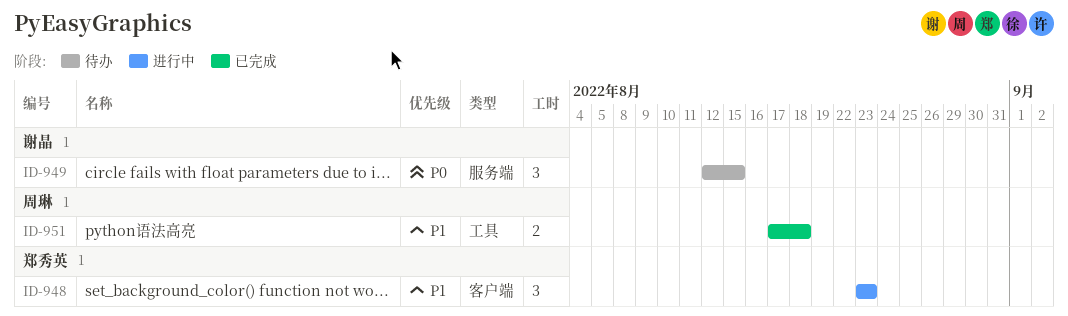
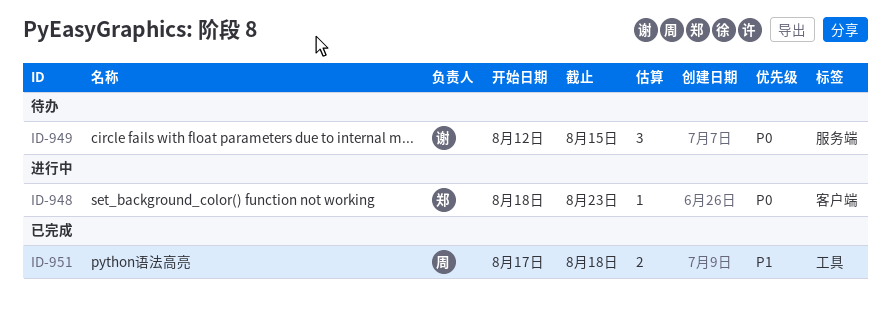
ID-948, priority: P1 -> P0
ID-948, estimate: 3 -> 1
ID-948, start: Aug 23 -> Aug 18

